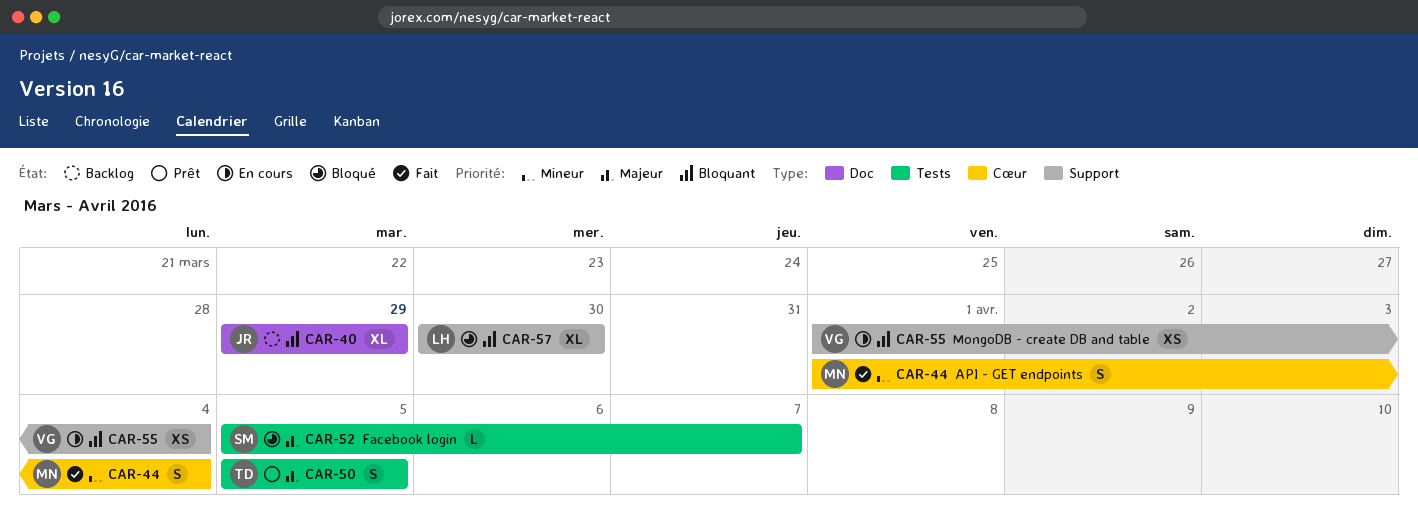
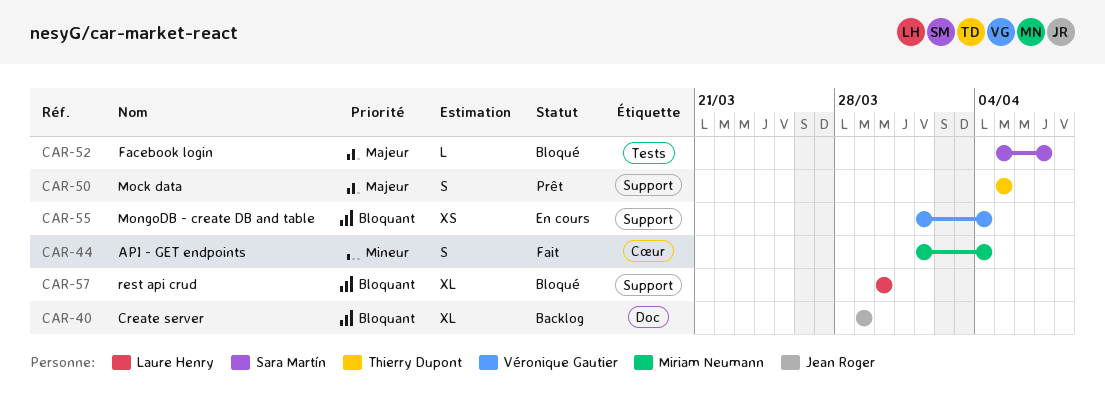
CAR-50, label: Tests -> Support

